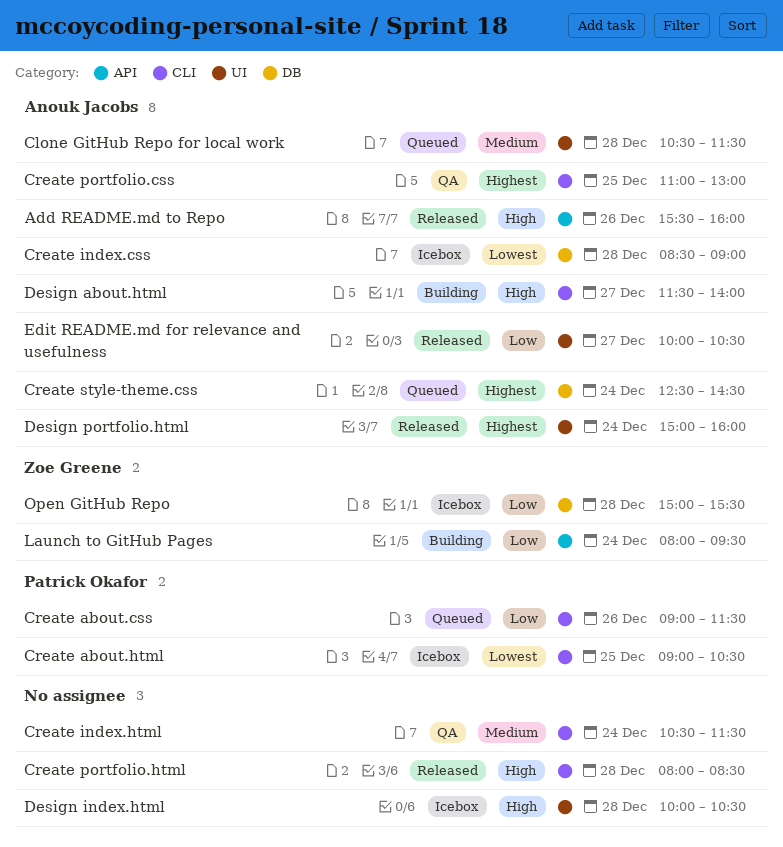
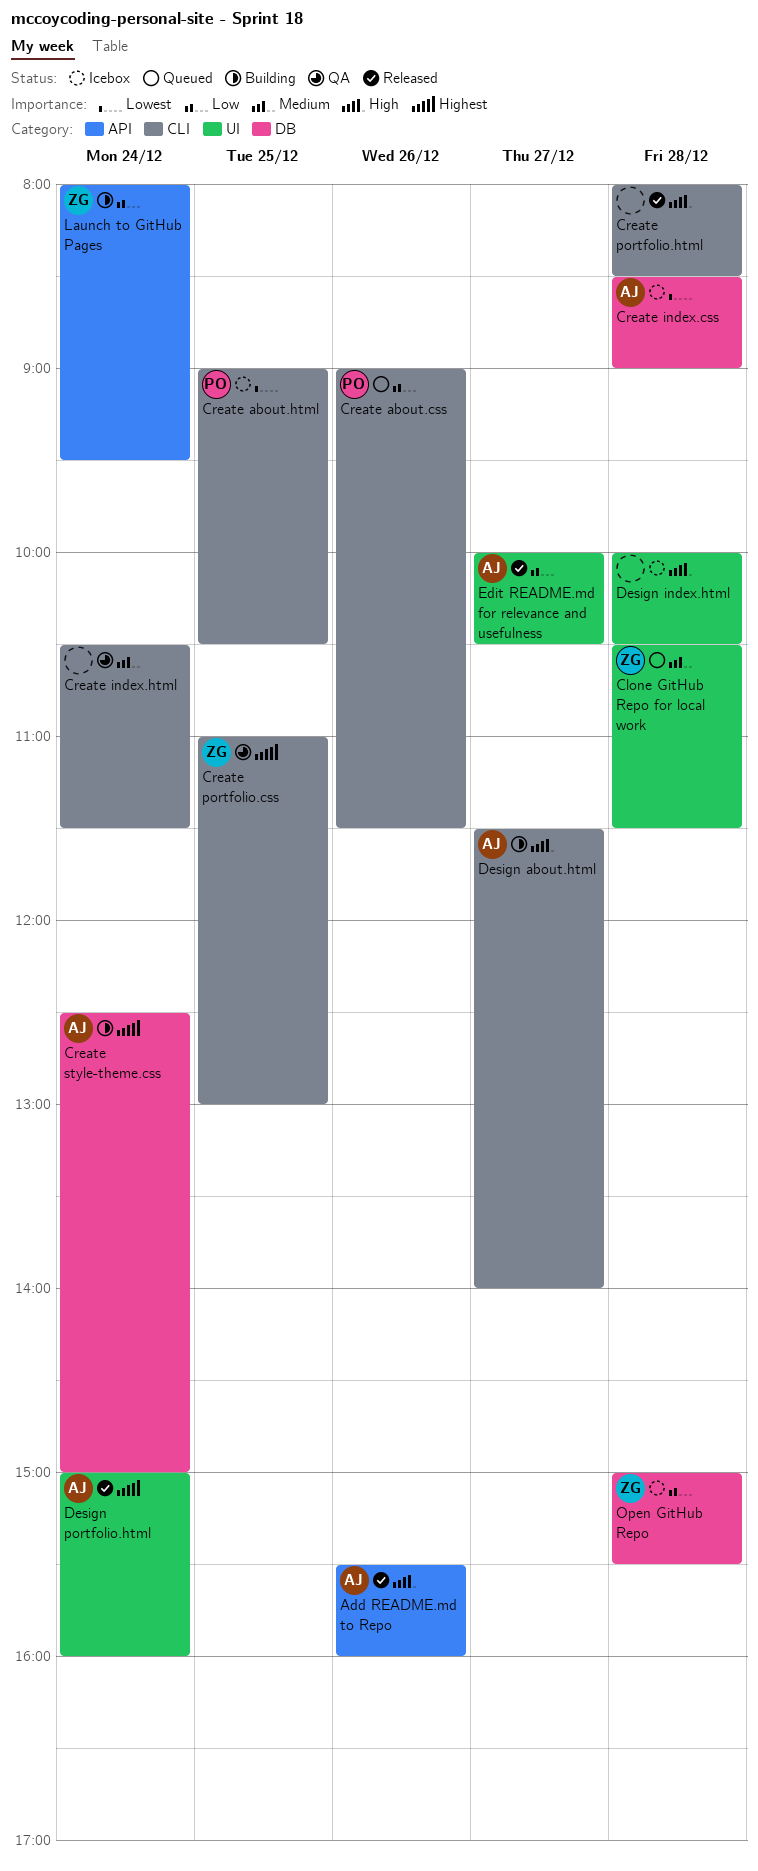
Clone GitHub Repo for local work, owner: Anouk Jacobs -> Zoe Greene
Create portfolio.css, owner: Anouk Jacobs -> Zoe Greene
Create style-theme.css, status: Queued -> Building
Create style-theme.css, ends: 14:30 -> 15:00

